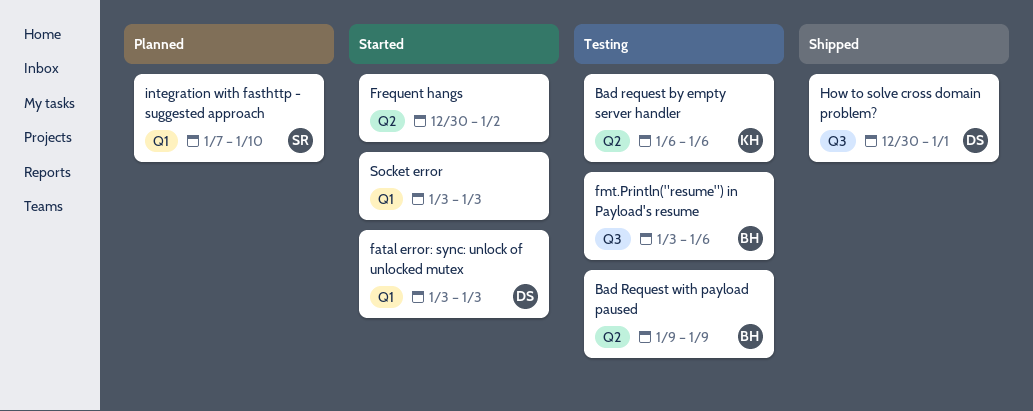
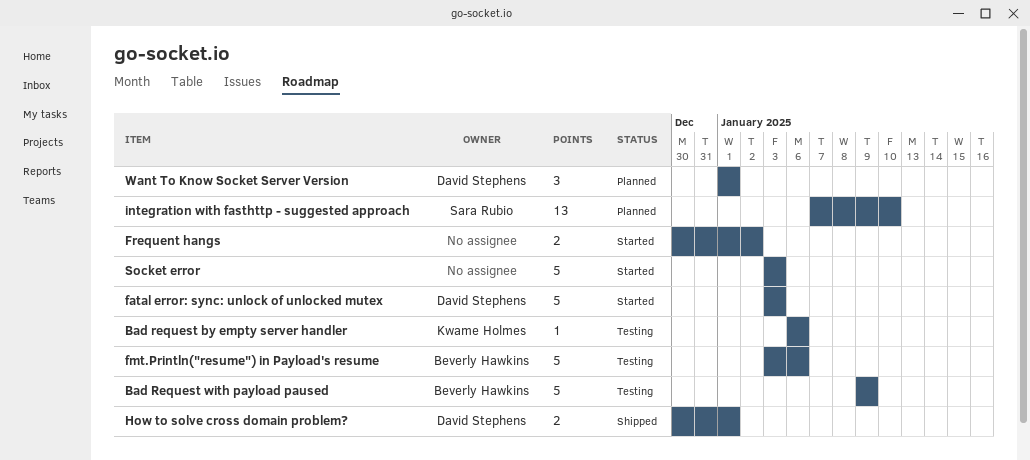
Want To Know Socket Server Version: none -> present

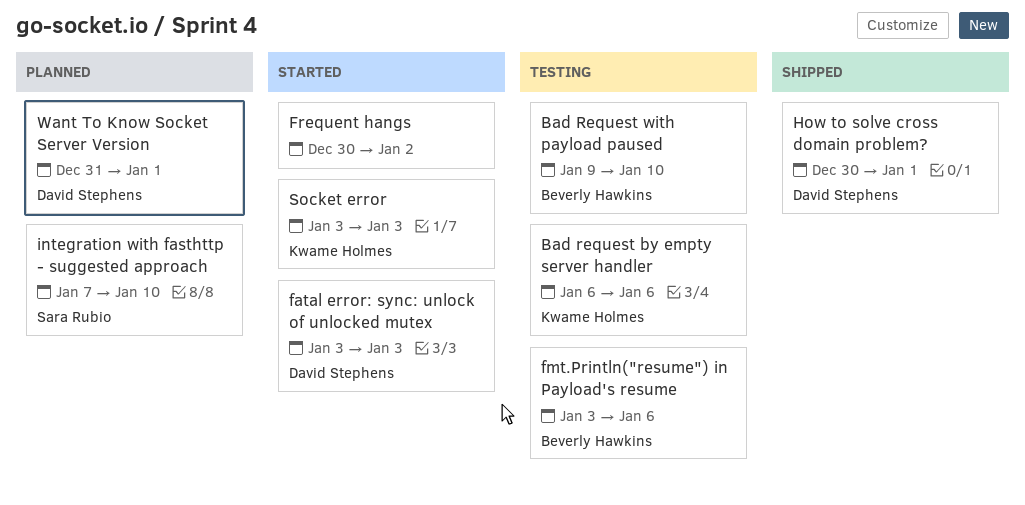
Bad Request with payload paused, due: Jan 9 -> Jan 10
Socket error, owner: none -> Kwame Holmes
Want To Know Socket Server Version, start: Jan 1 -> Dec 31

